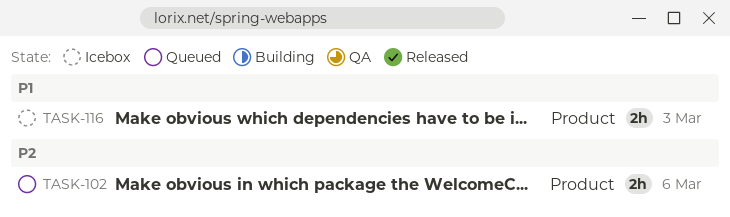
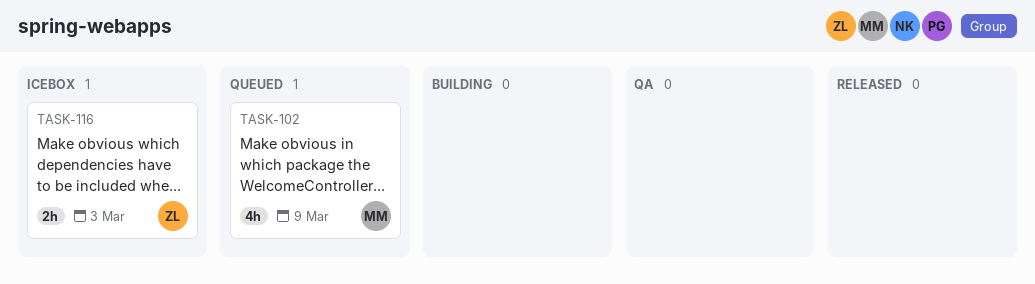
TASK-102, estimate: 2h -> 4h
TASK-102, due: Mar 6 -> Mar 9

